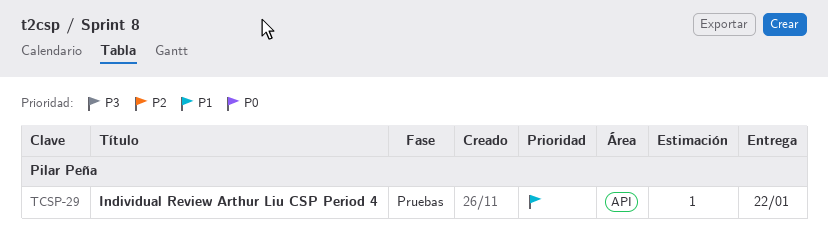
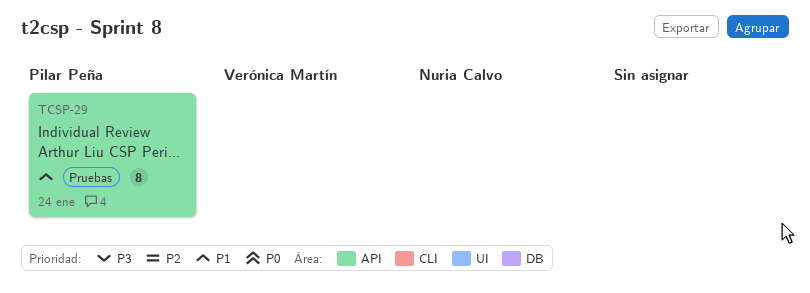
TCSP-29, estimate: 1 -> 8
TCSP-29, due: Jan 22 -> Jan 24

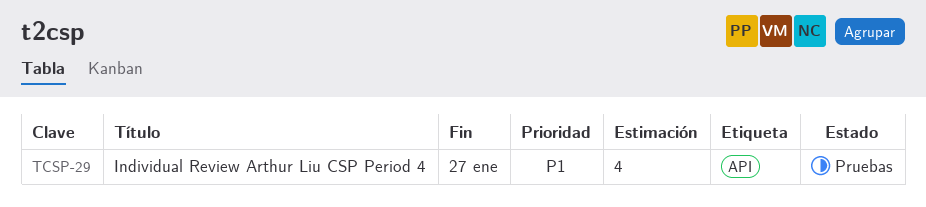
TCSP-29, estimate: 8 -> 4
TCSP-29, due: Jan 24 -> Jan 27

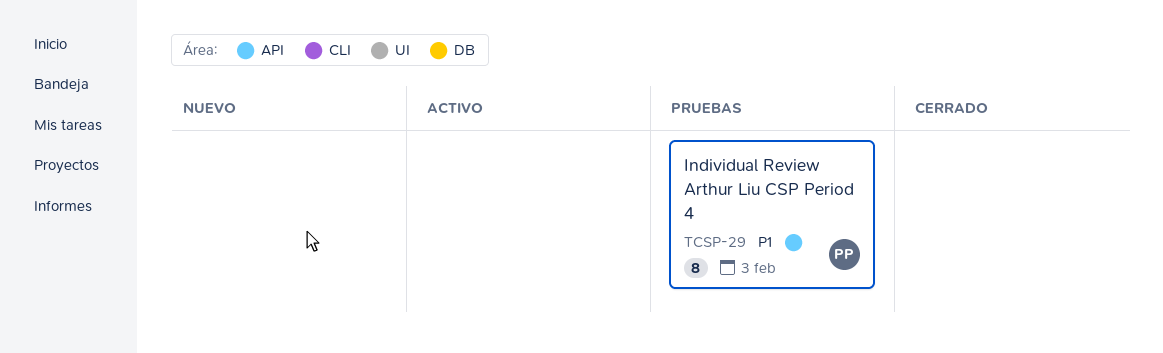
TCSP-29, estimate: 4 -> 8
TCSP-29, due: Jan 27 -> Feb 3

